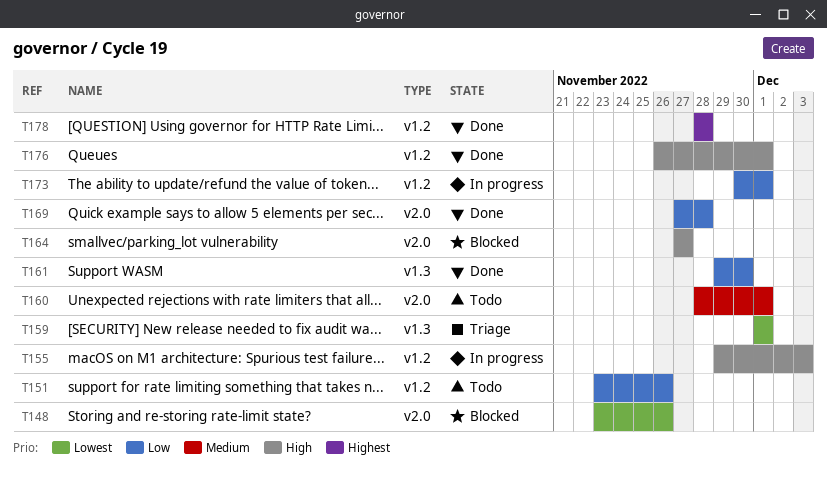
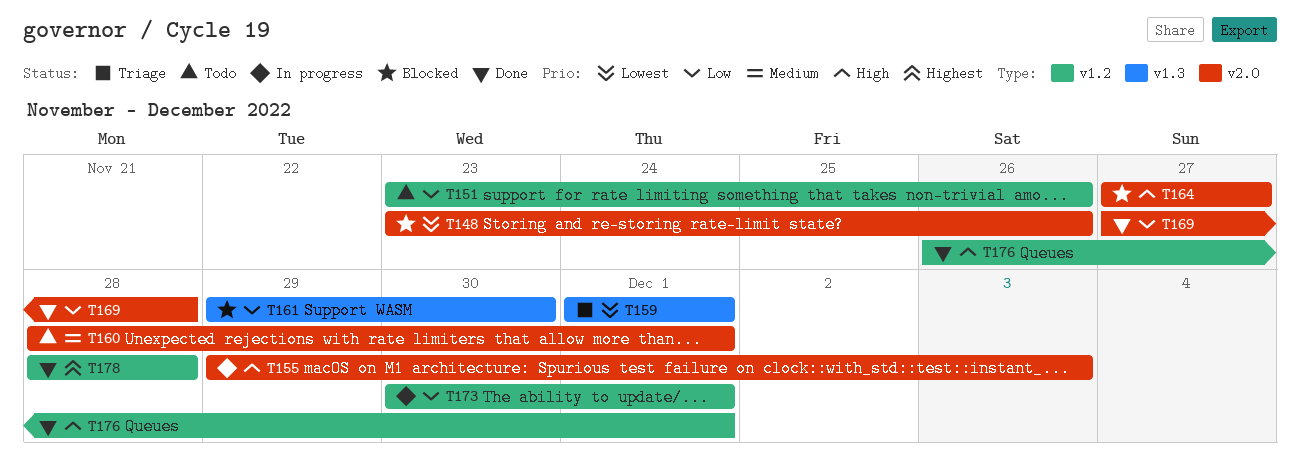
T155, label: v1.2 -> v2.0
T161, status: Done -> Blocked

